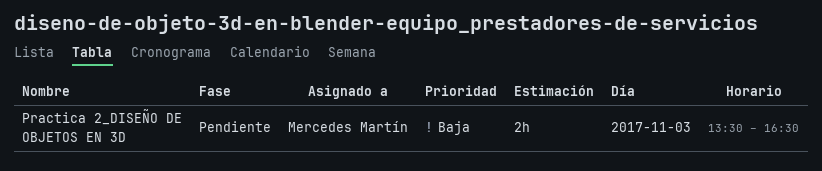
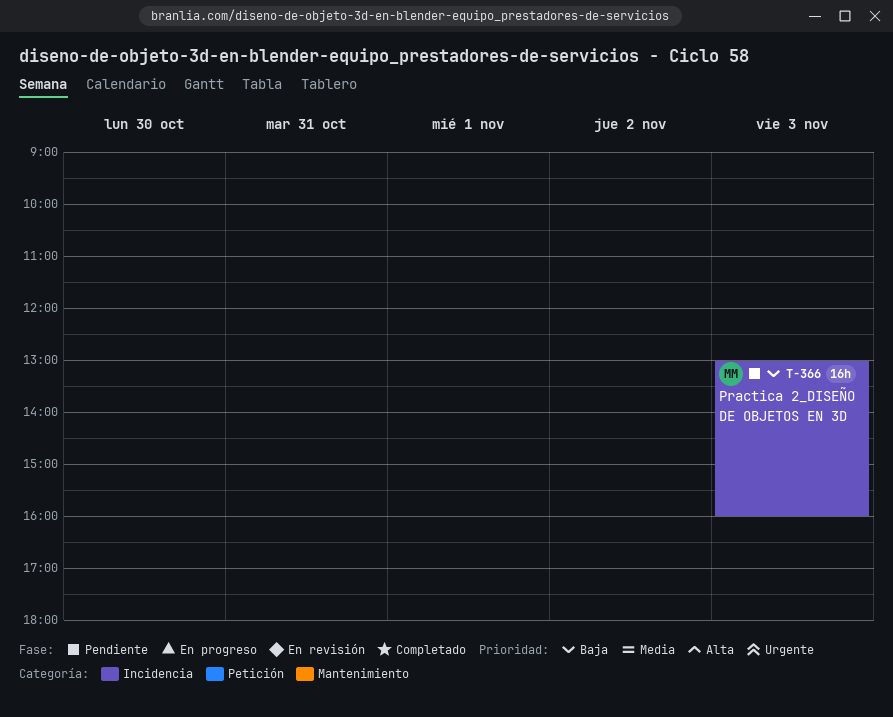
Practica 2_DISEÑO DE OBJETOS EN 3D, estimate: 2h -> 16h
Practica 2_DISEÑO DE OBJETOS EN 3D, begins: 13:30 -> 13:00
Practica 2_DISEÑO DE OBJETOS EN 3D, ends: 16:30 -> 16:00

